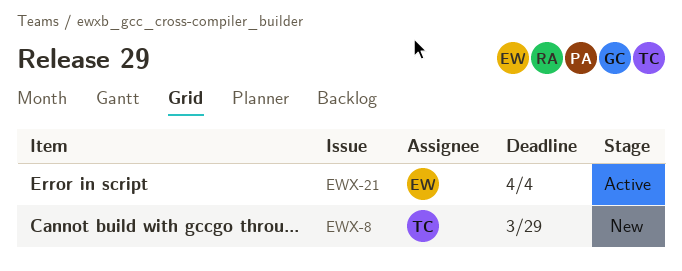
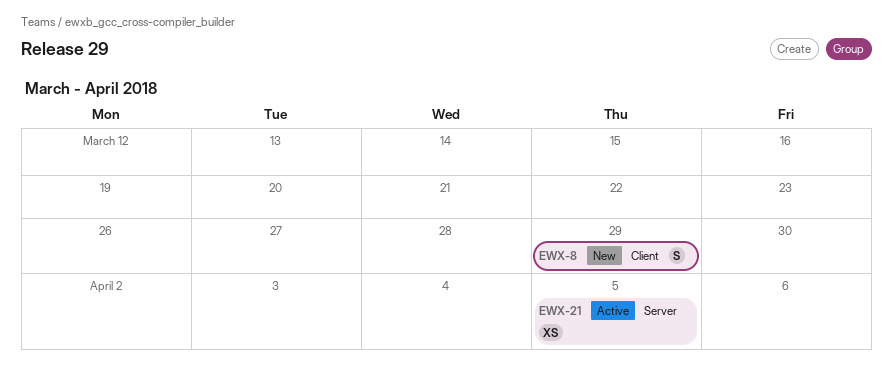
EWX-21, due: Apr 4 -> Apr 5

